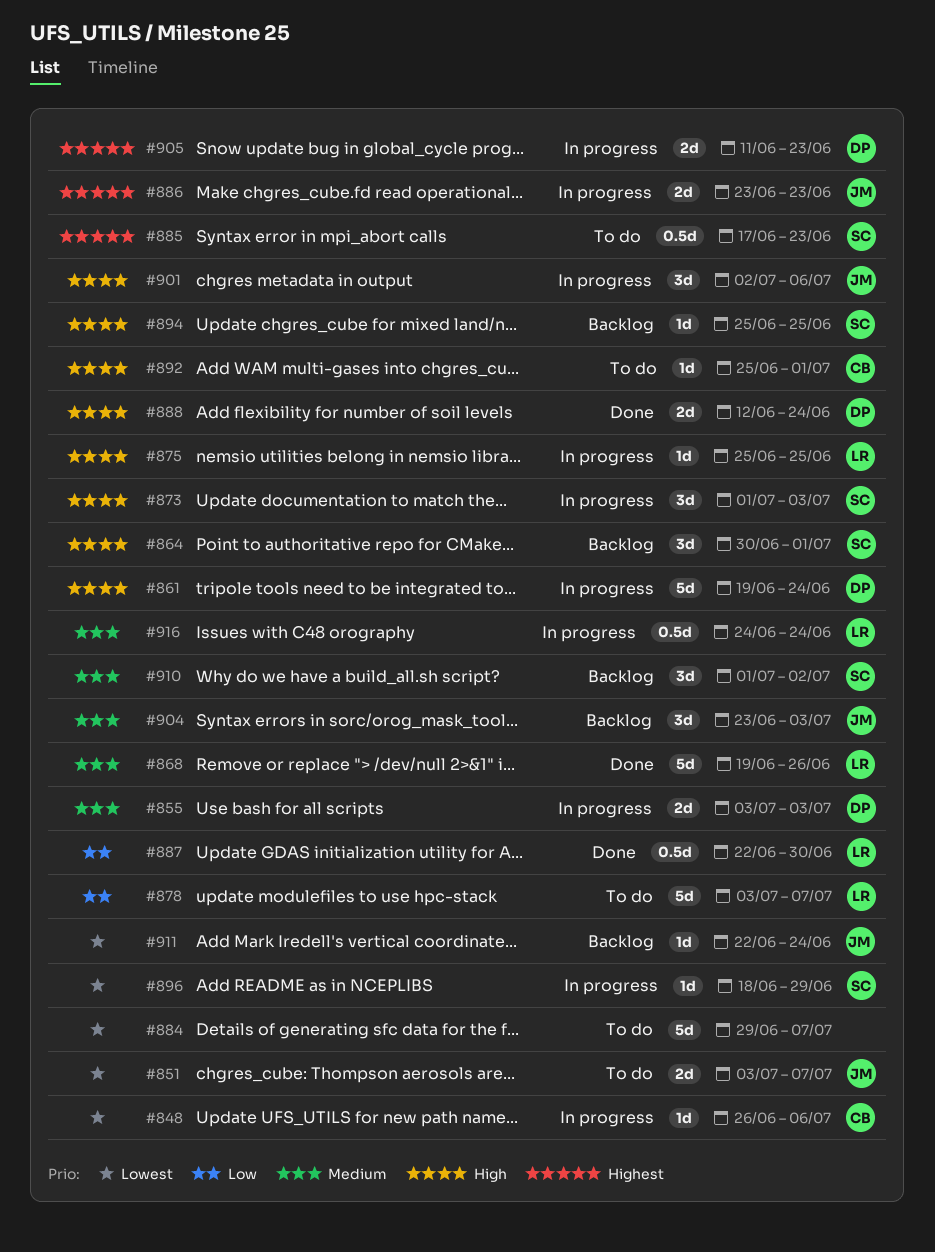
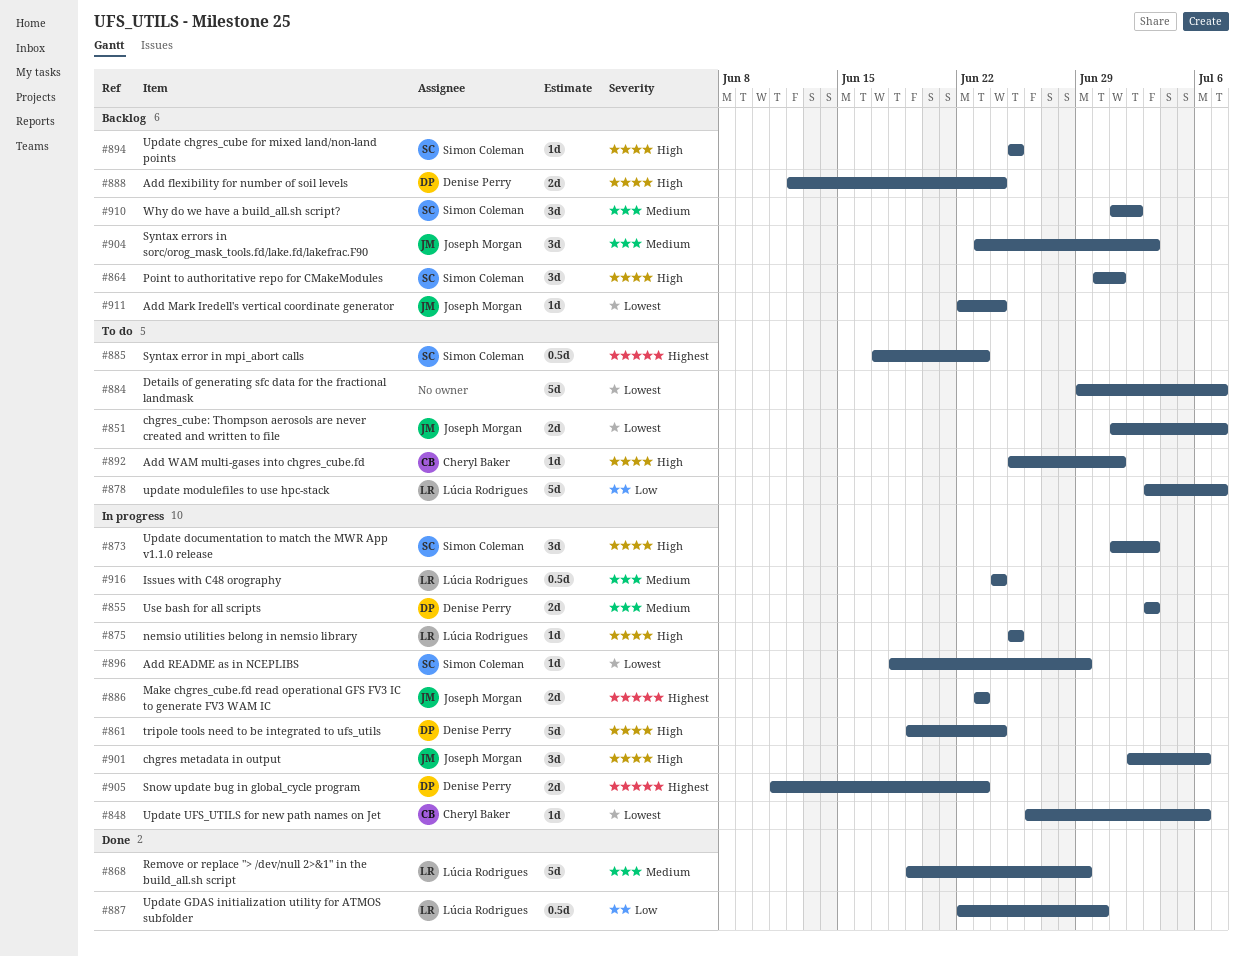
#851, start: Jul 3 -> Jul 1
#868, due: Jun 26 -> Jun 29
#888, status: Done -> Backlog

